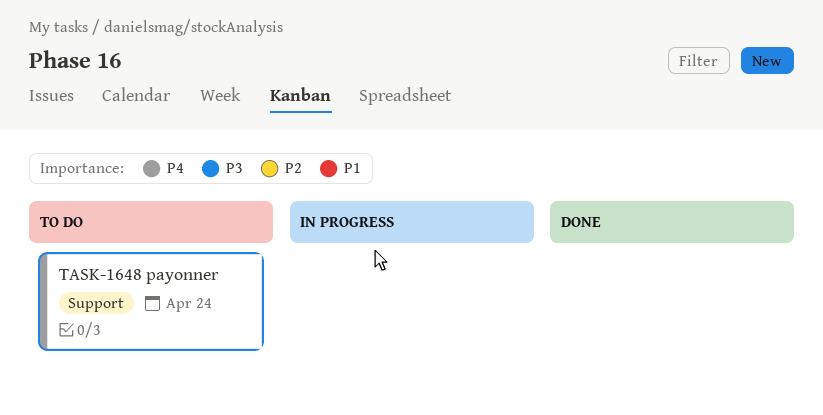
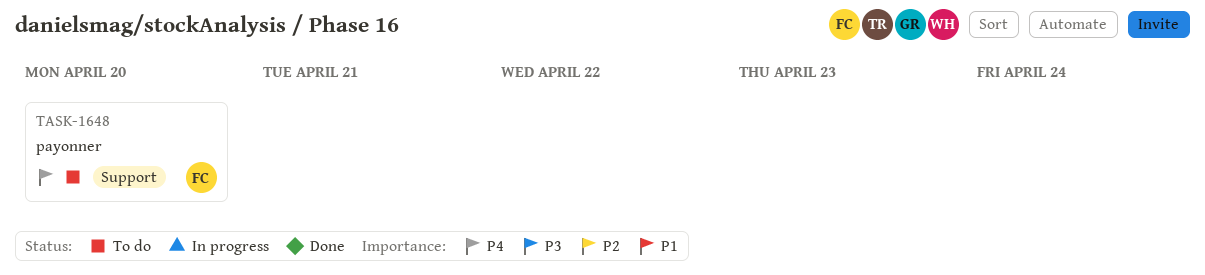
TASK-1648, due: Apr 24 -> Apr 20

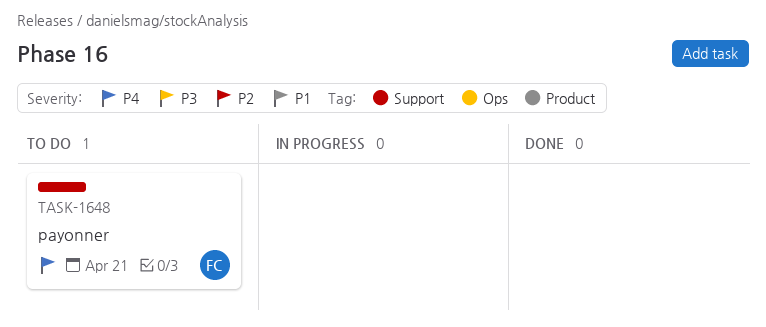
TASK-1648, due: Apr 20 -> Apr 21

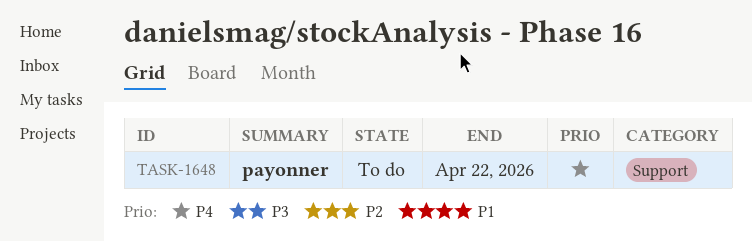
TASK-1648, due: Apr 21 -> Apr 22

